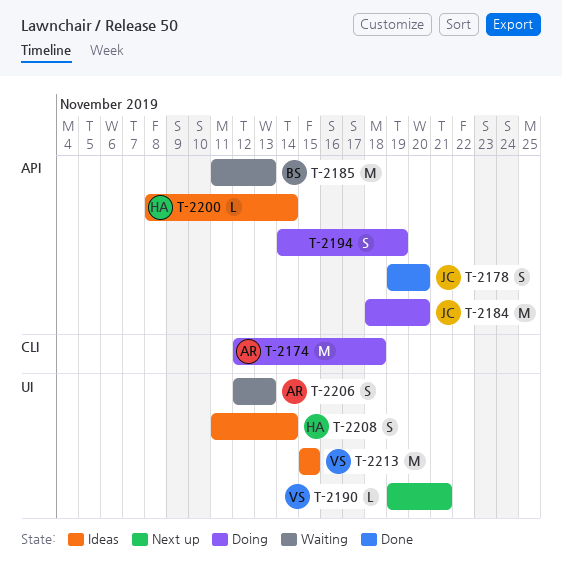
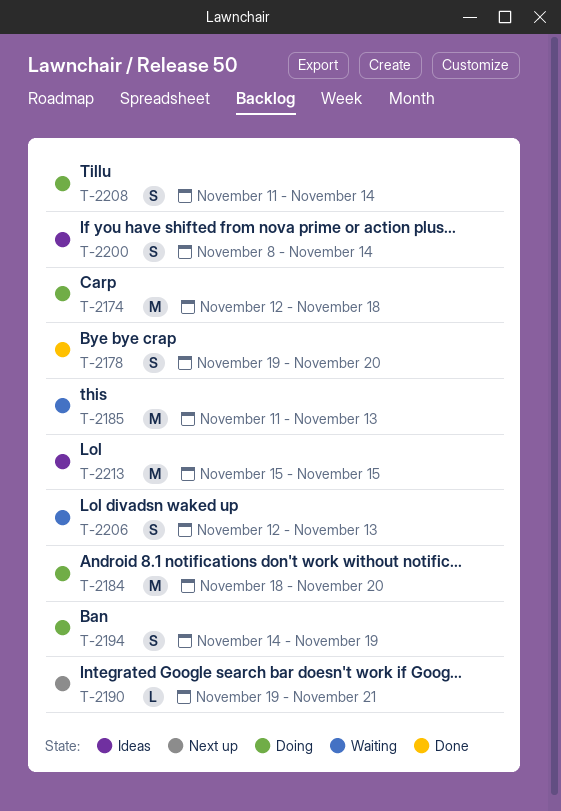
T-2200, estimate: L -> S
T-2208, status: Ideas -> Doing

